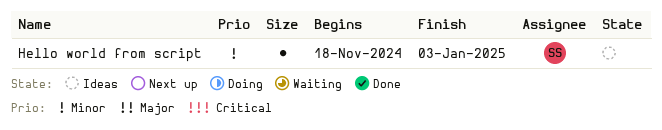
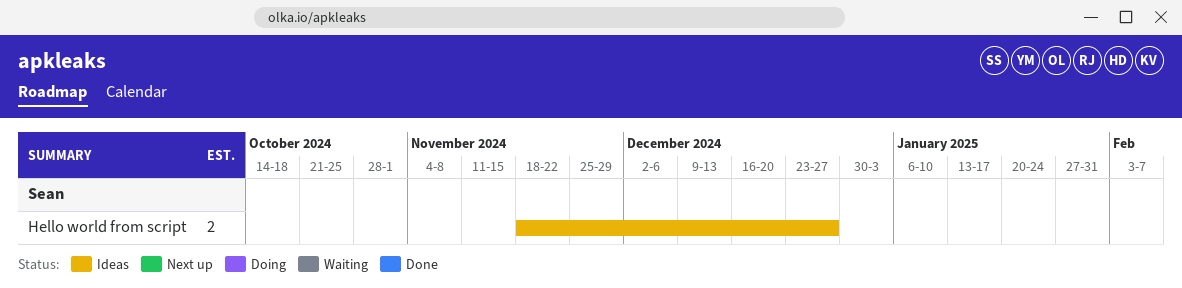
Hello world from script, estimate: 1 -> 2
Hello world from script, due: Jan 3 -> Dec 27

